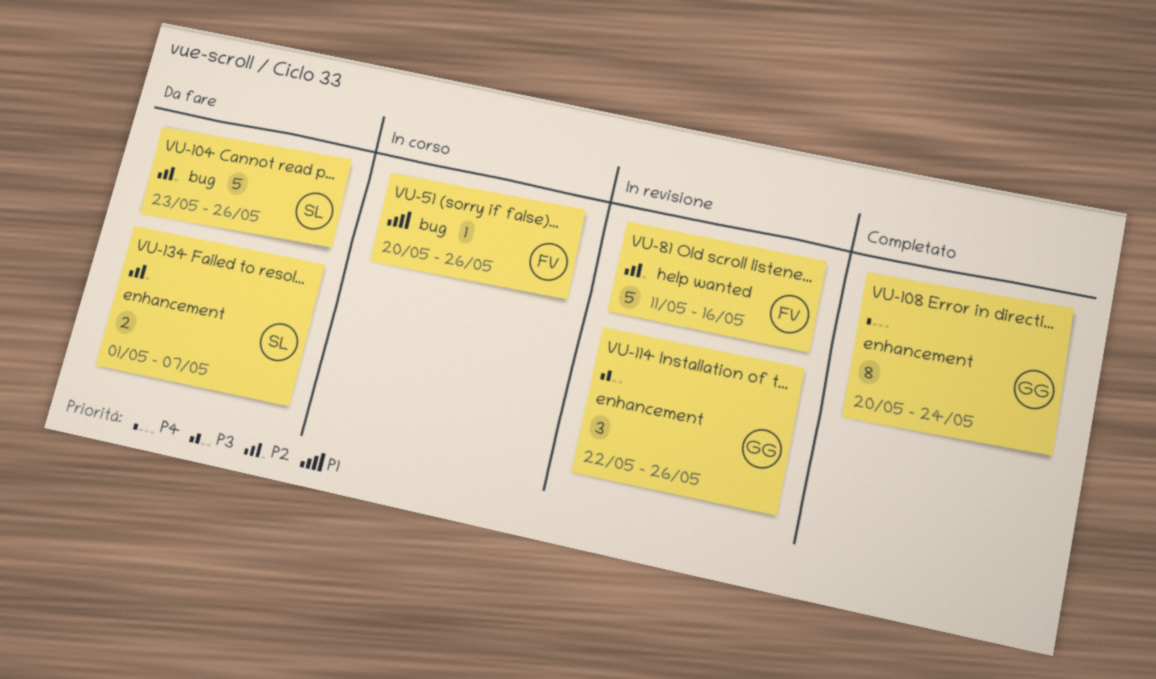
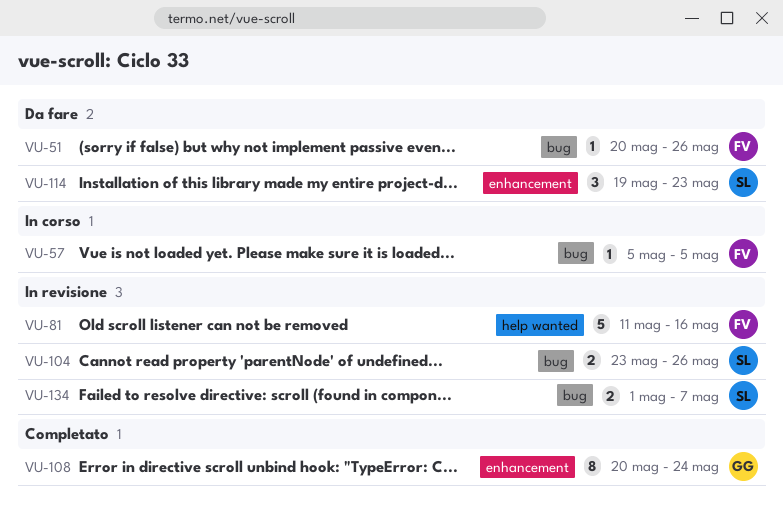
VU-51, status: In corso -> Da fare
VU-57: none -> present
VU-104, status: Da fare -> In revisione
VU-104, estimate: 5 -> 2
VU-114, status: In revisione -> Da fare
VU-114, owner: GG -> SL
VU-114, start: May 22 -> May 19
VU-114, due: May 26 -> May 23
VU-134, status: Da fare -> In revisione
VU-134, label: enhancement -> bug

